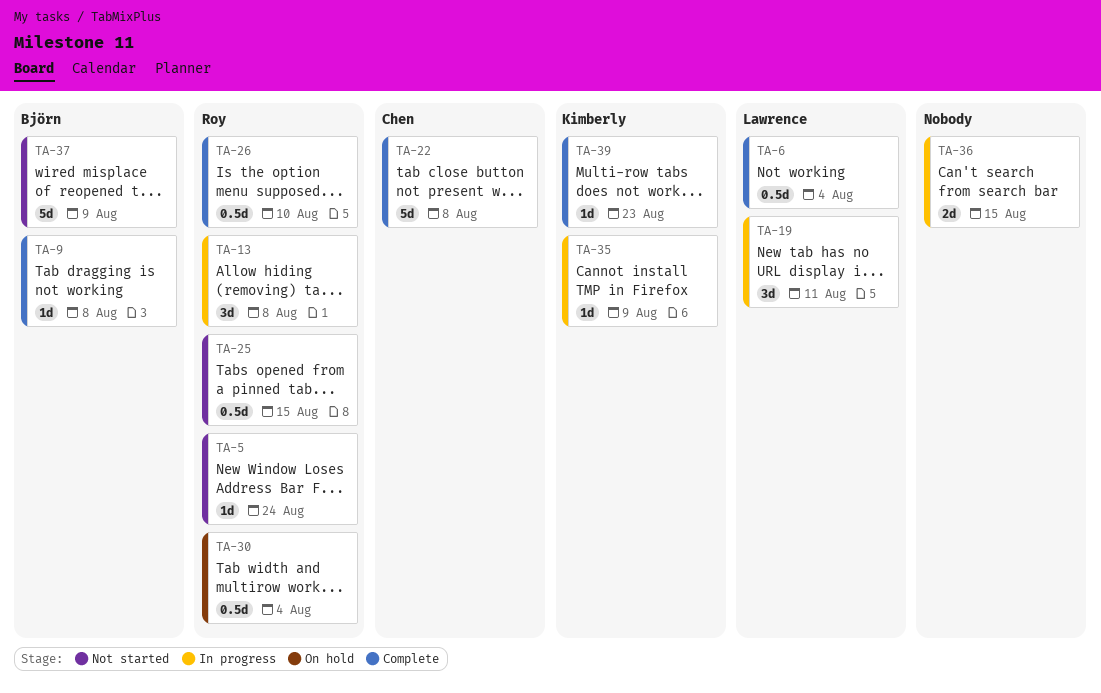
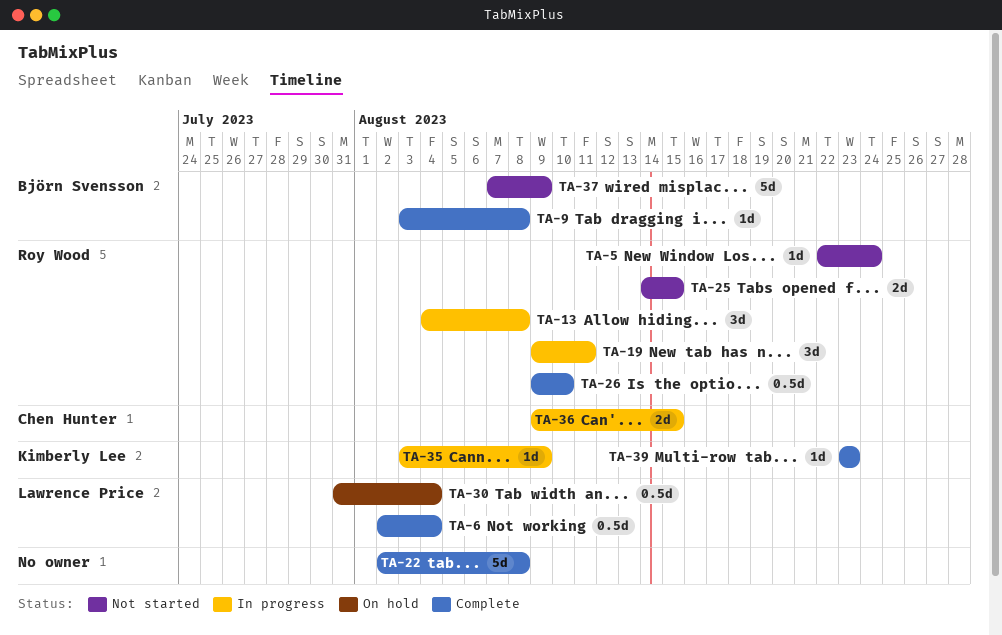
TA-19, owner: Lawrence Price -> Roy Wood
TA-22, owner: Chen Hunter -> none
TA-25, estimate: 0.5d -> 2d
TA-30, owner: Roy Wood -> Lawrence Price
TA-36, owner: none -> Chen Hunter

